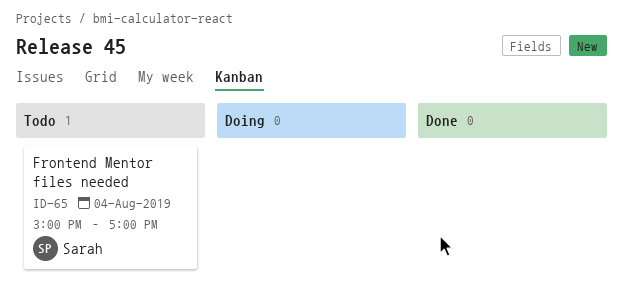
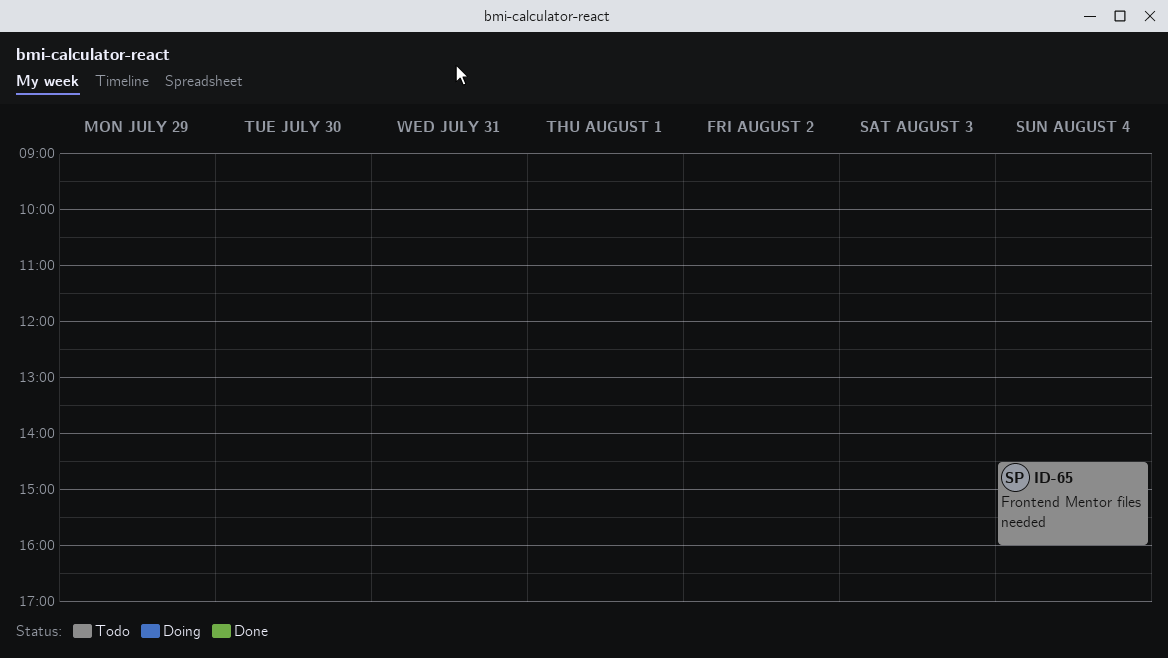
ID-65, begins: 15:00 -> 14:30
ID-65, ends: 17:00 -> 16:00

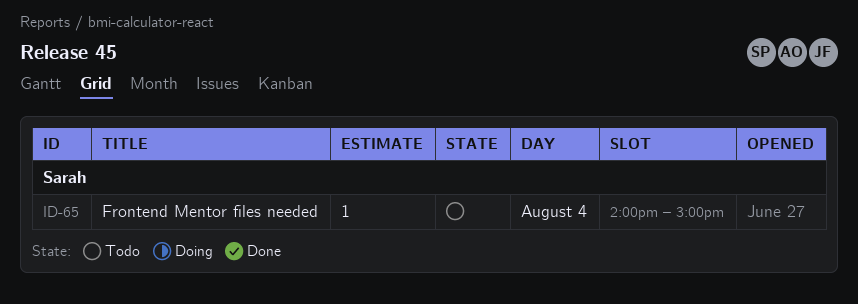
ID-65, begins: 14:30 -> 14:00
ID-65, ends: 16:00 -> 15:00

